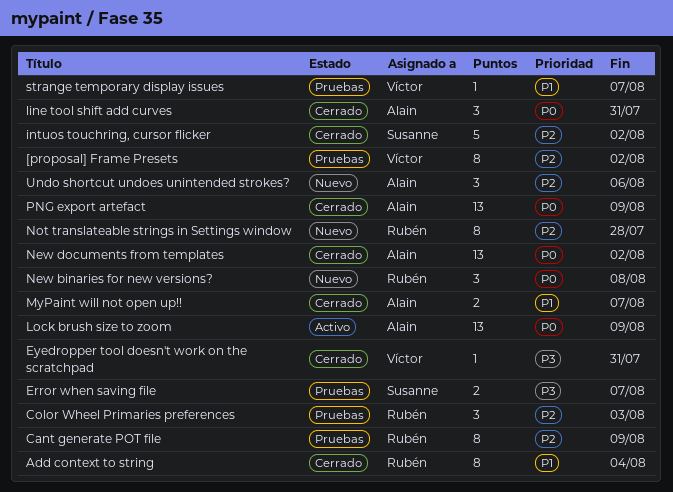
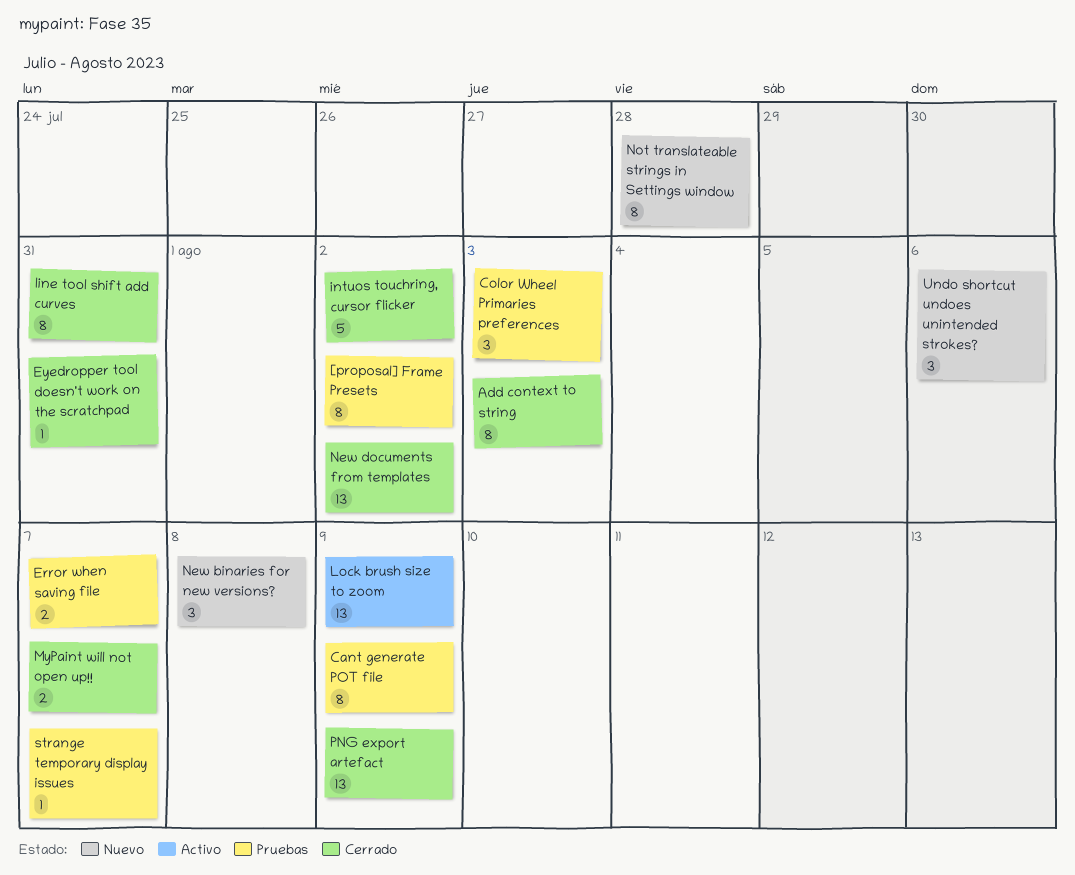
Add context to string, due: Aug 4 -> Aug 3
line tool shift add curves, estimate: 3 -> 8

